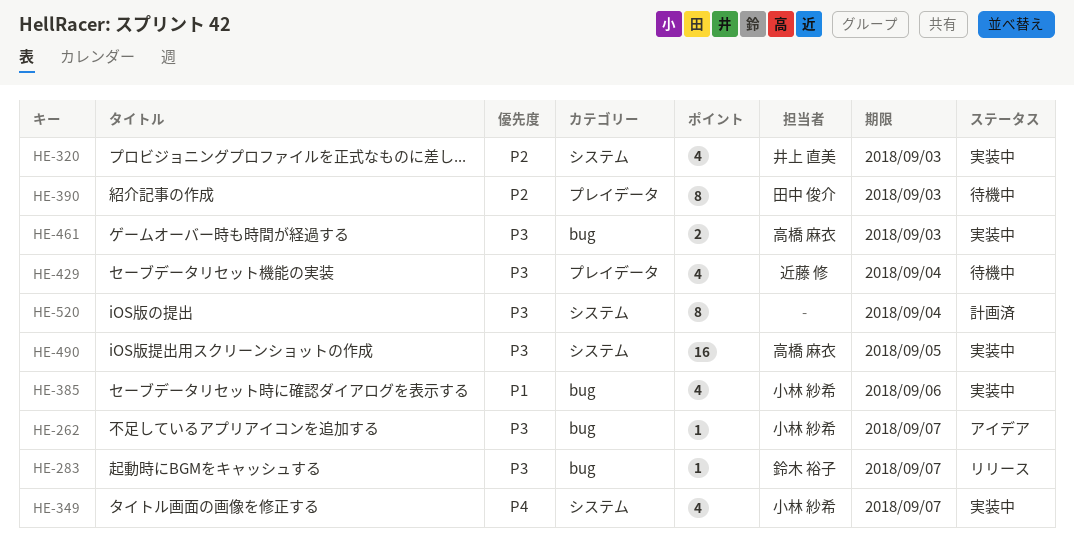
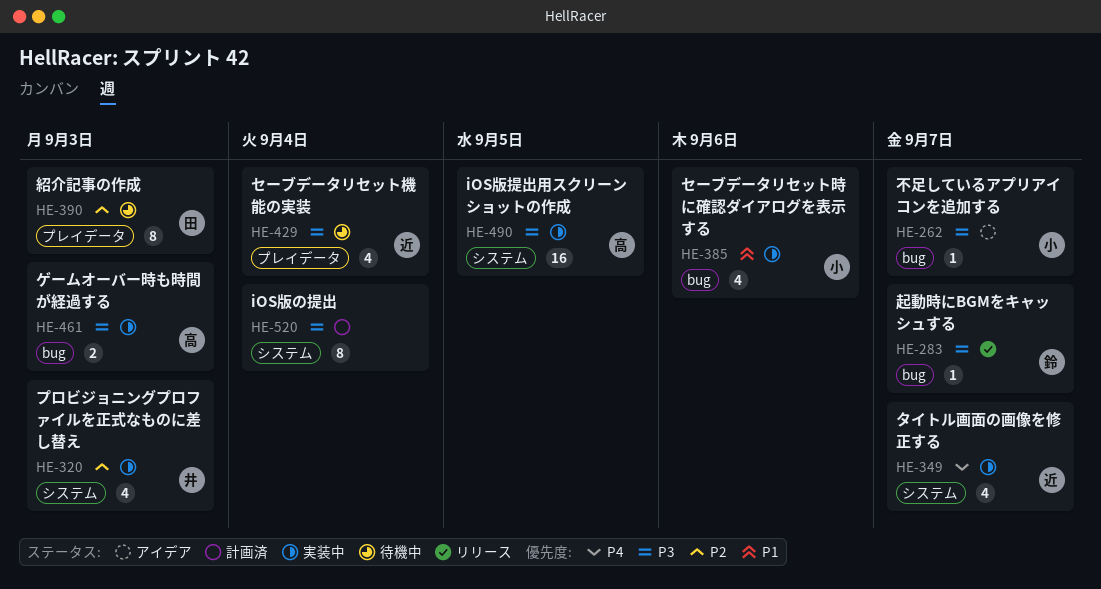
HE-349, owner: 小林 紗希 -> 近藤 修

